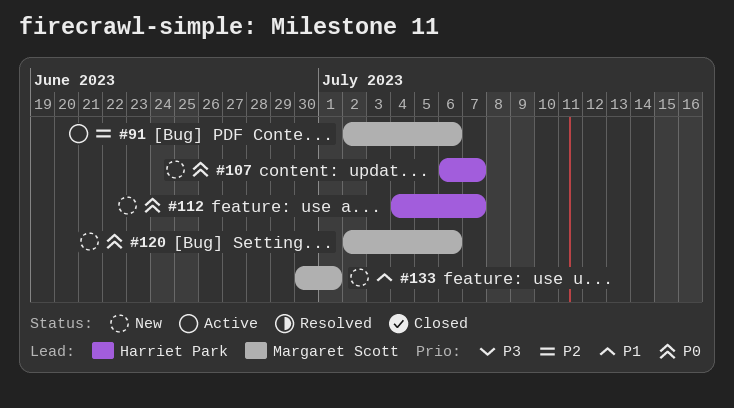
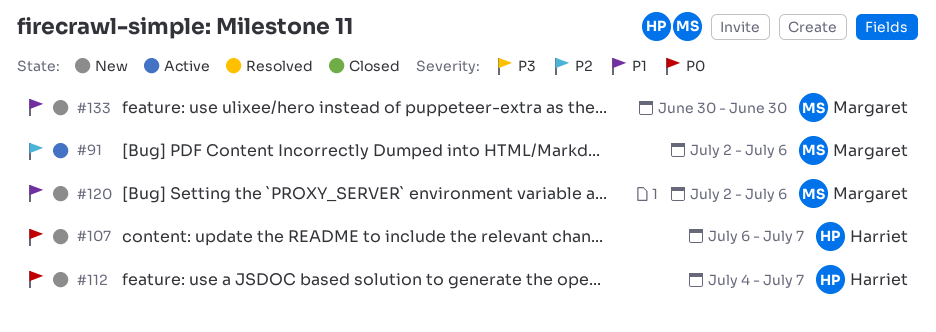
#120, priority: P0 -> P1
#133, due: Jul 1 -> Jun 30

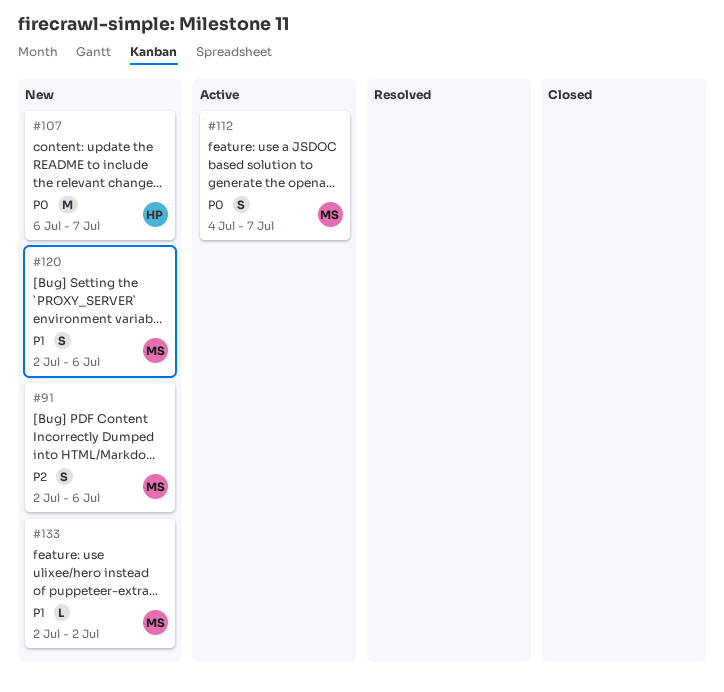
#91, status: Active -> New
#112, status: New -> Active
#112, owner: Harriet -> Margaret
#133, start: Jun 30 -> Jul 2
#133, due: Jun 30 -> Jul 2

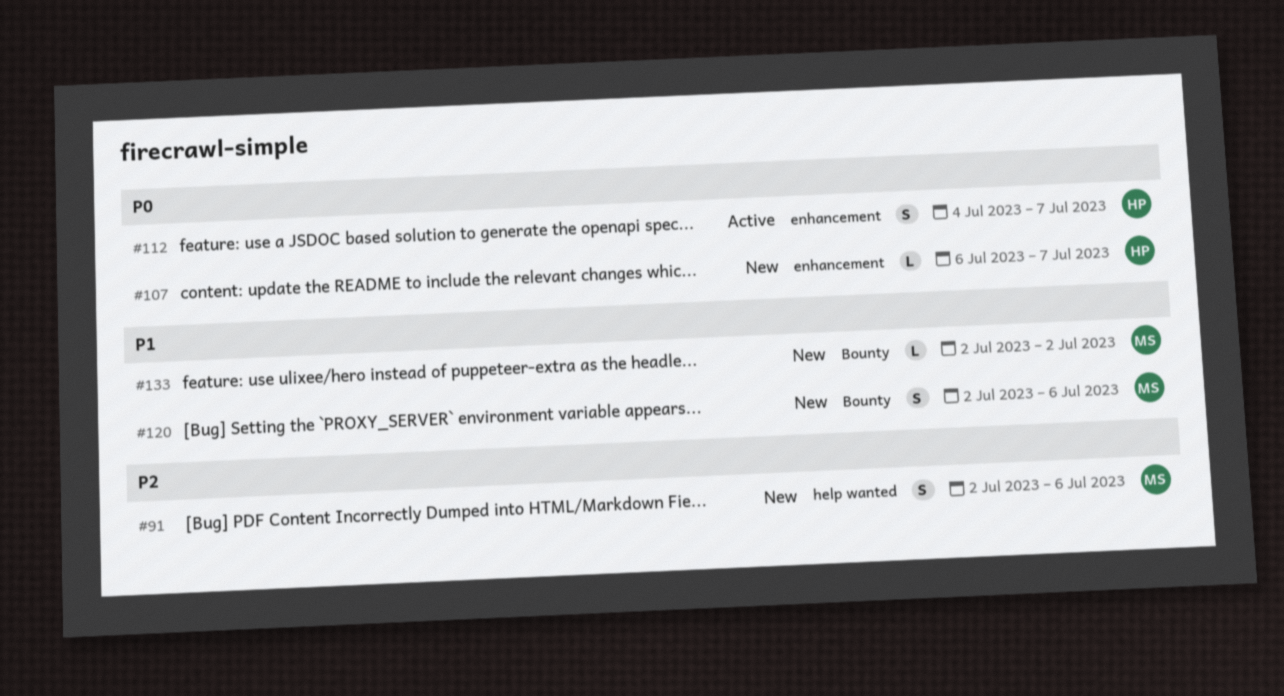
#107, estimate: M -> L
#112, owner: MS -> HP

